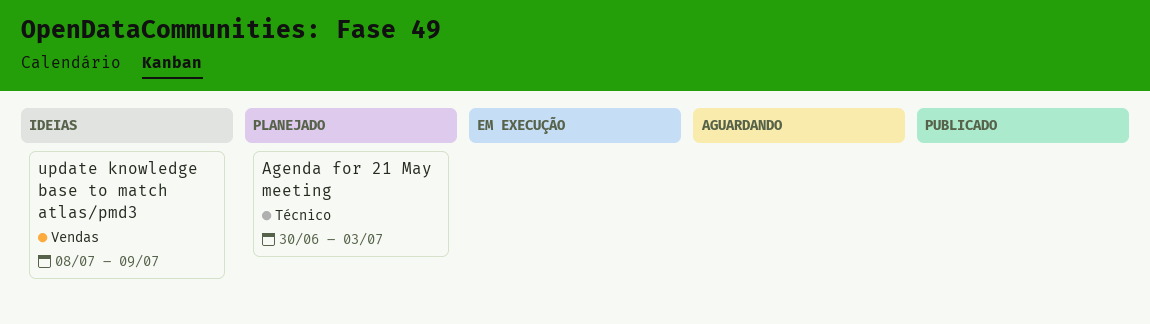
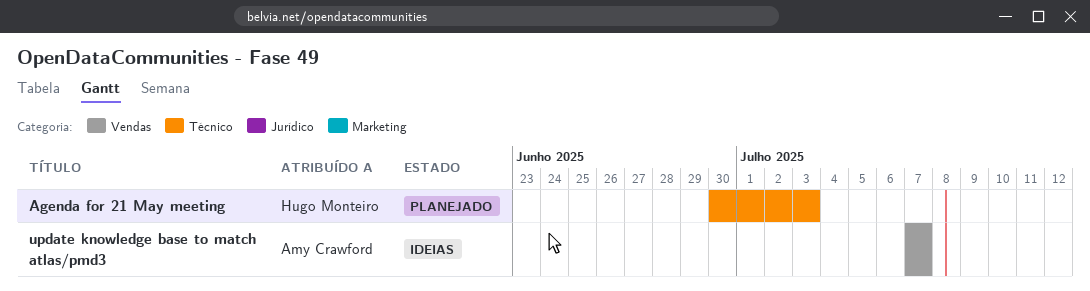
update knowledge base to match atlas/pmd3, start: Jul 8 -> Jul 7
update knowledge base to match atlas/pmd3, due: Jul 9 -> Jul 7

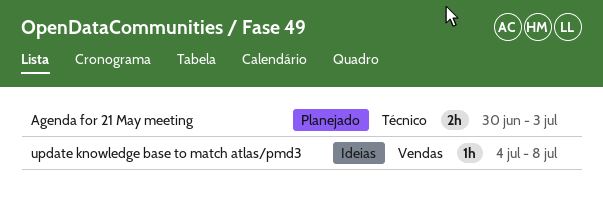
update knowledge base to match atlas/pmd3, start: Jul 7 -> Jul 4
update knowledge base to match atlas/pmd3, due: Jul 7 -> Jul 8

